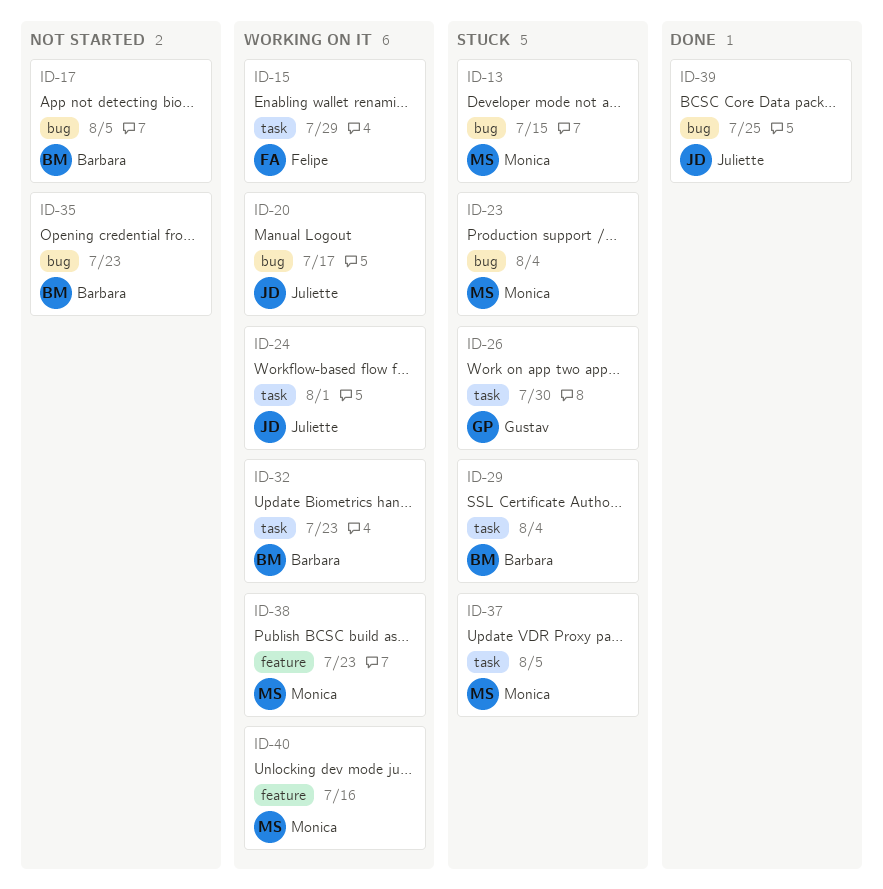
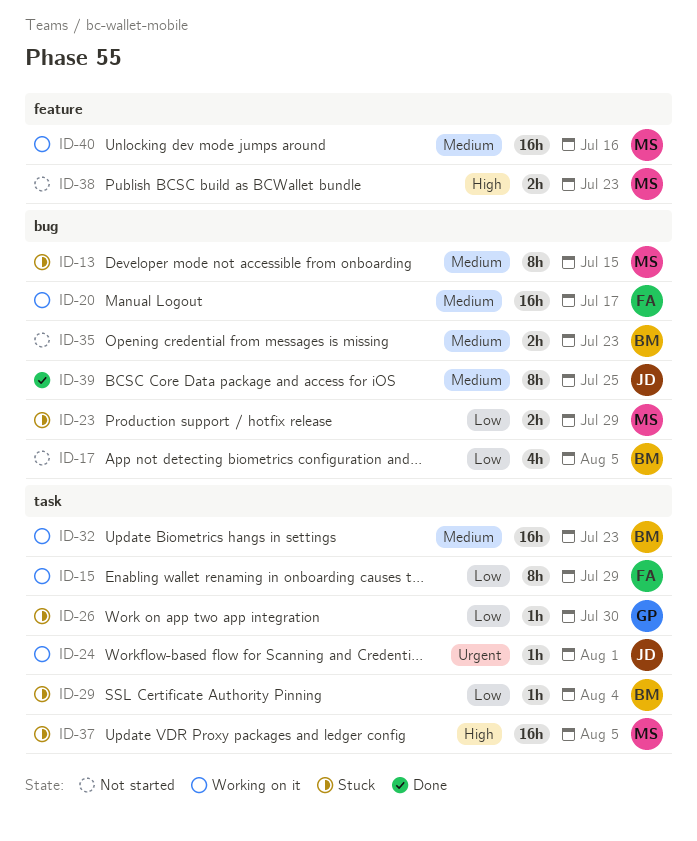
ID-20, owner: Juliette -> Felipe
ID-23, due: Aug 4 -> Jul 29
ID-38, status: Working on it -> Not started

